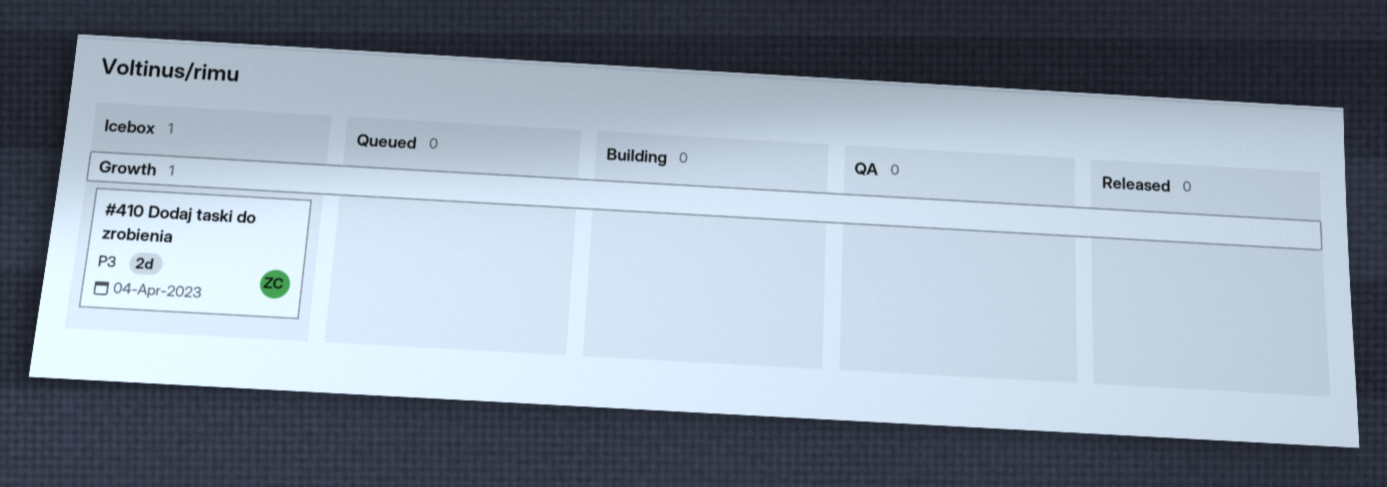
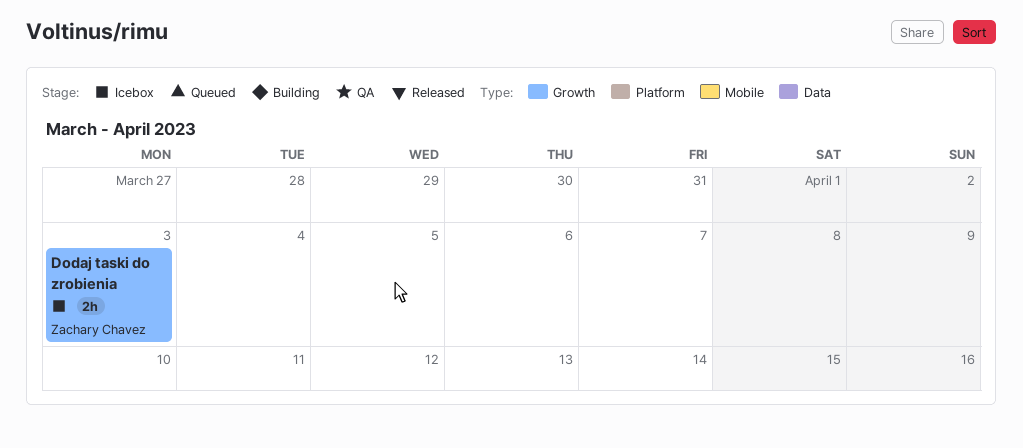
Dodaj taski do zrobienia, estimate: 2d -> 2h
Dodaj taski do zrobienia, due: Apr 4 -> Apr 3

